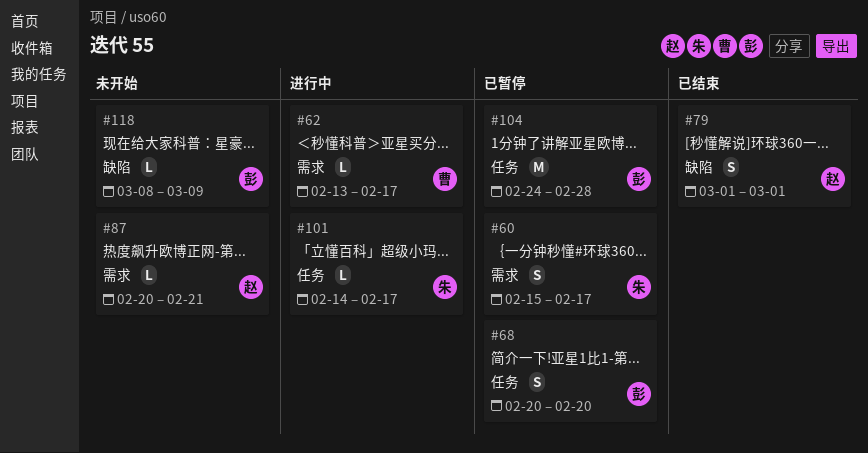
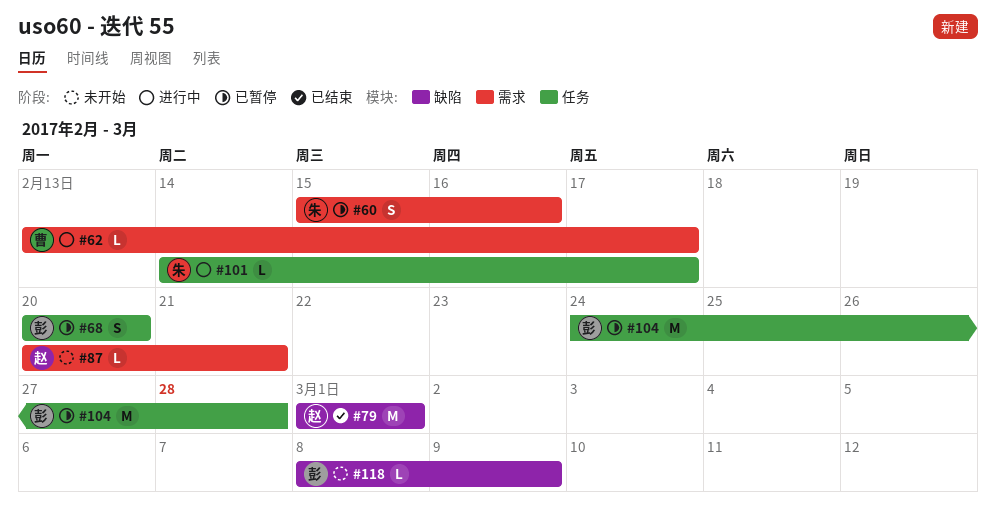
#60, due: Feb 17 -> Feb 16
#79, estimate: S -> M

